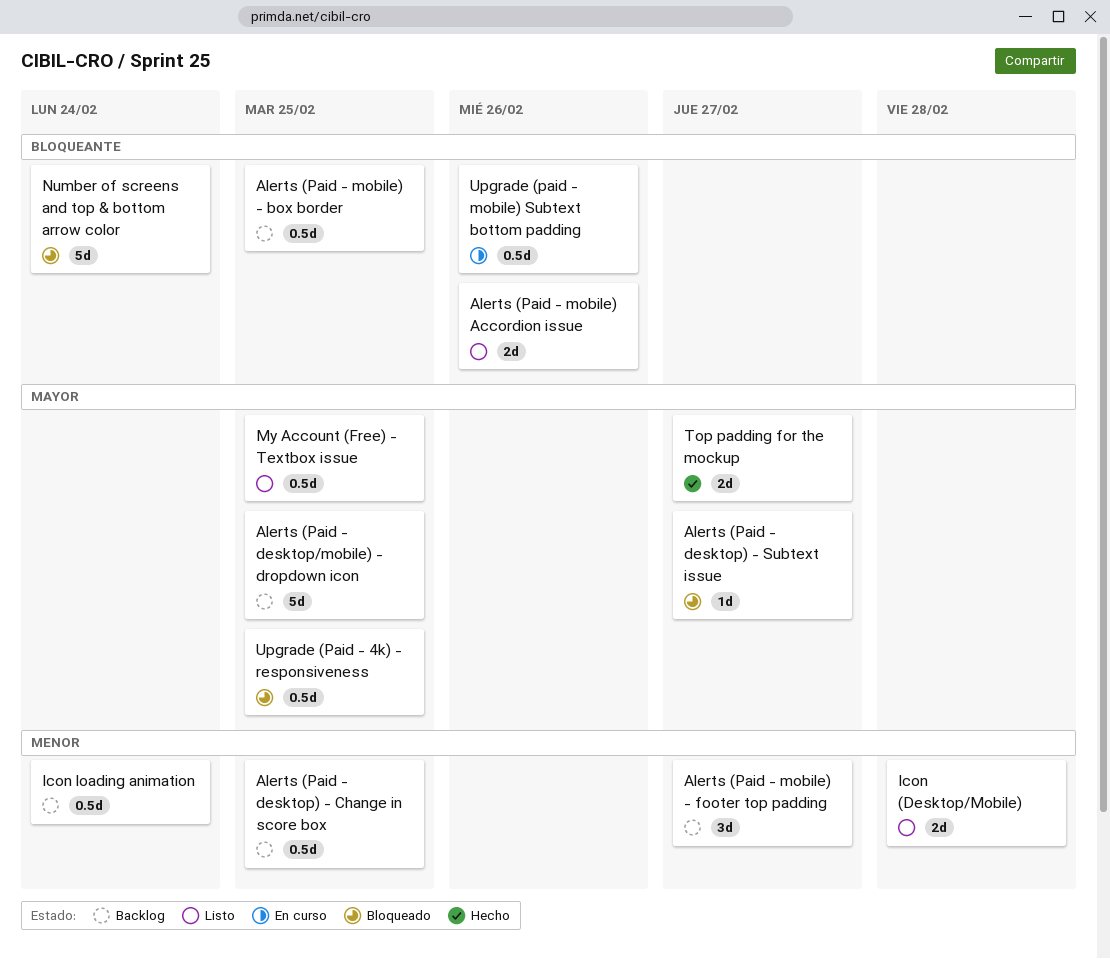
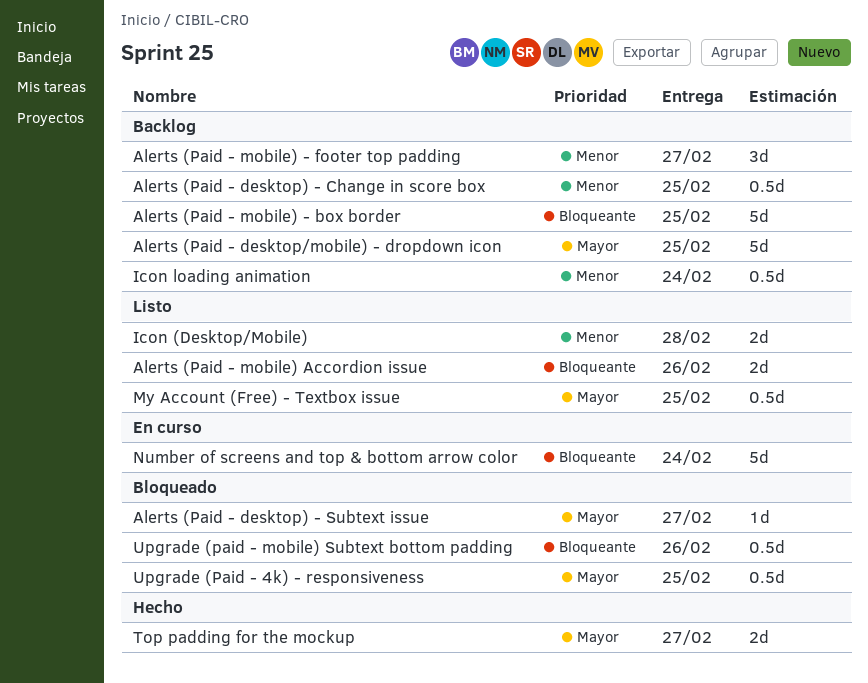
Alerts (Paid - mobile) - box border, estimate: 0.5d -> 5d
Number of screens and top & bottom arrow color, status: Bloqueado -> En curso
Upgrade (paid - mobile) Subtext bottom padding, status: En curso -> Bloqueado

